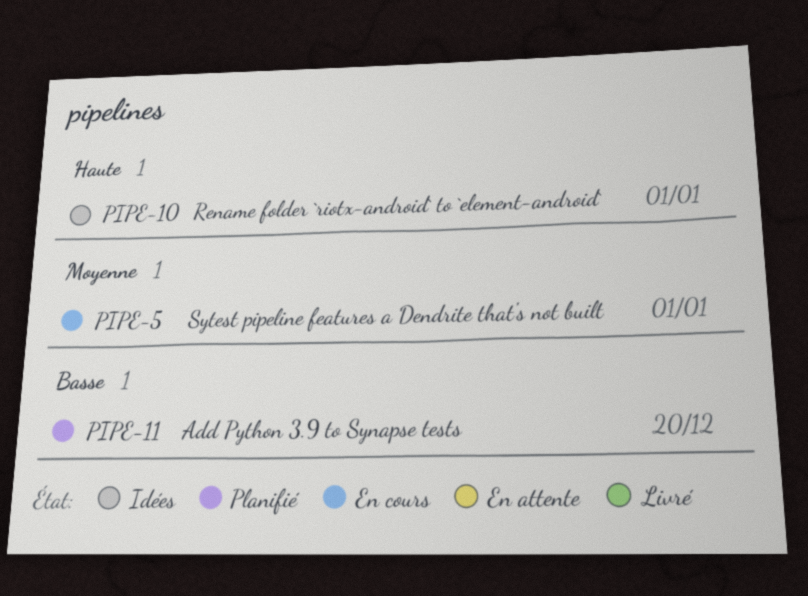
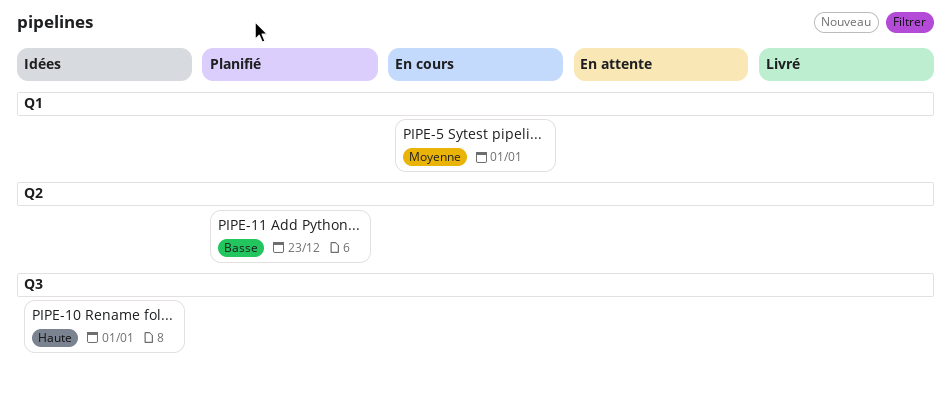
PIPE-11, due: Dec 20 -> Dec 23

